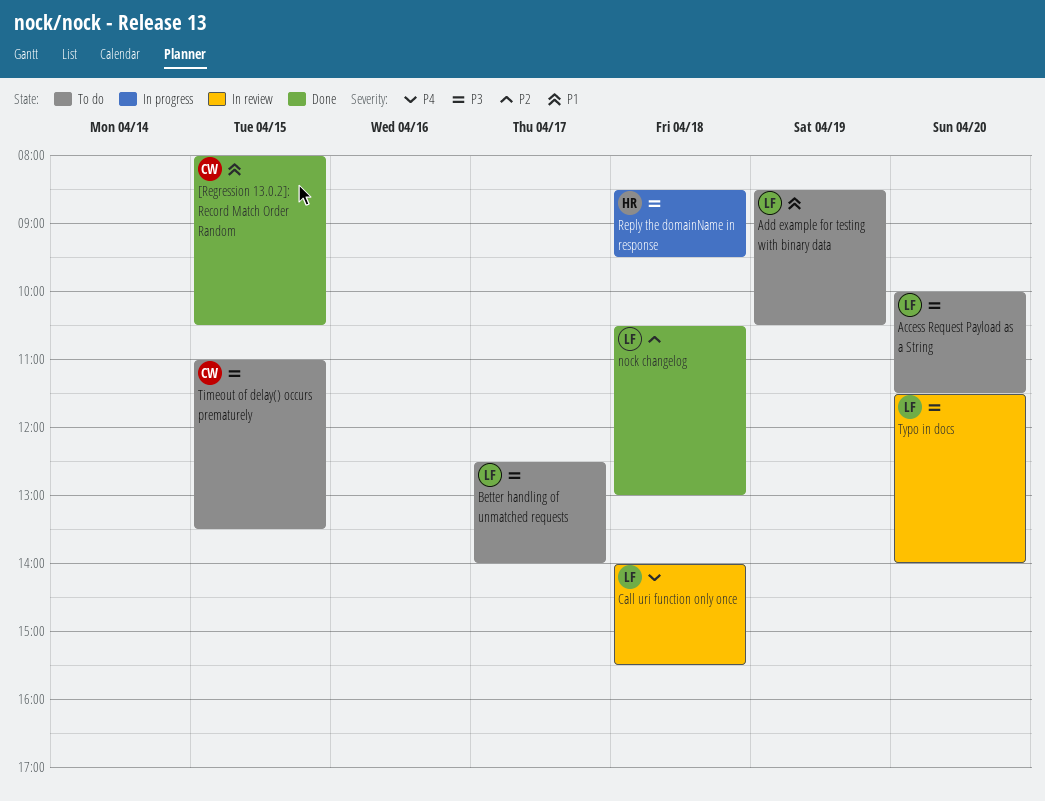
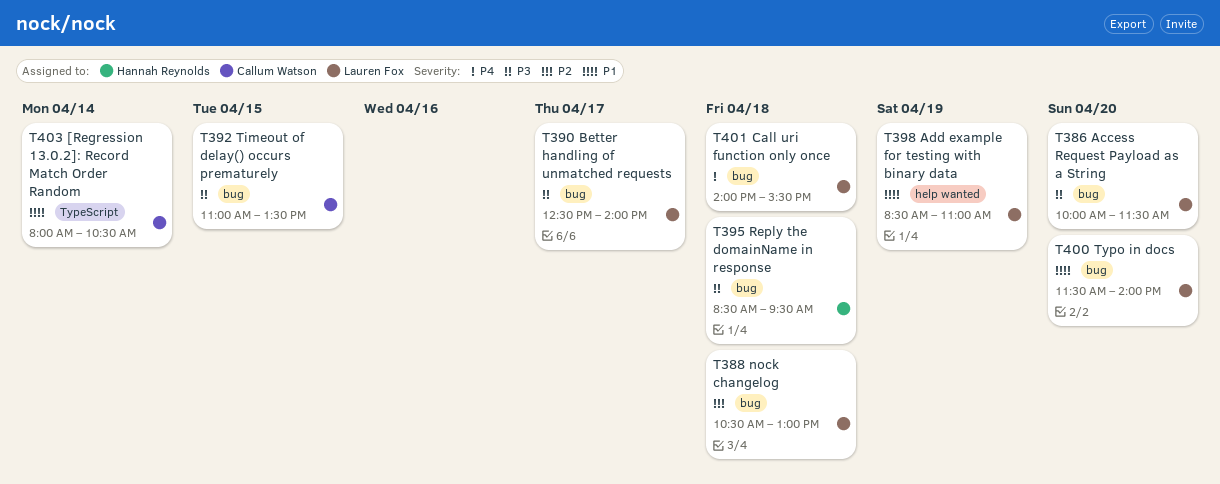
[Regression 13.0.2]: Record Match Order Random, day: Apr 15 -> Apr 14
Add example for testing with binary data, ends: 10:30 -> 11:00
Typo in docs, priority: P3 -> P1

